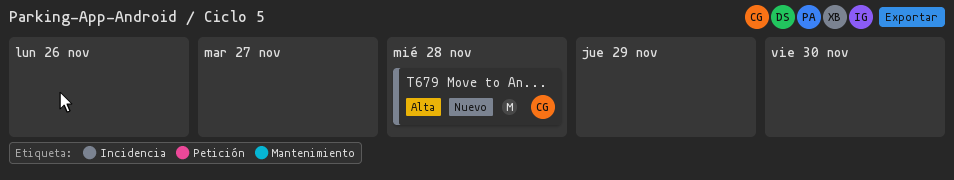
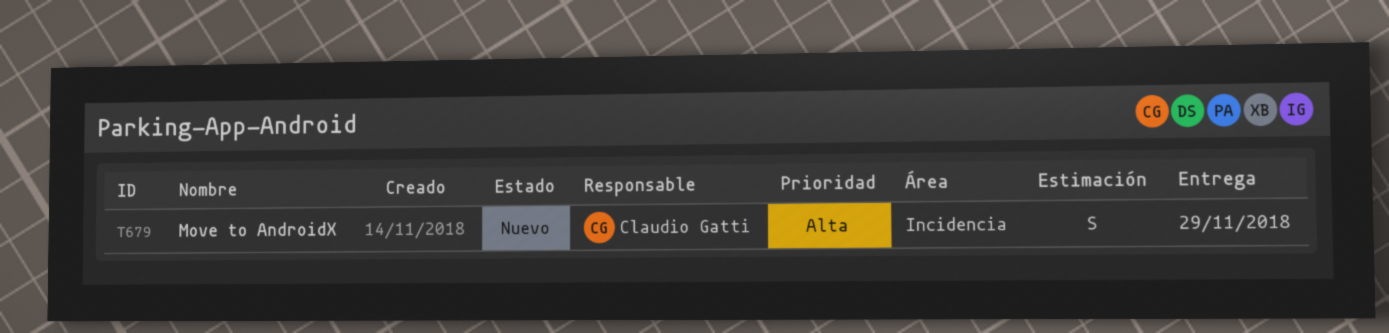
T679, estimate: M -> S
T679, due: Nov 28 -> Nov 29

